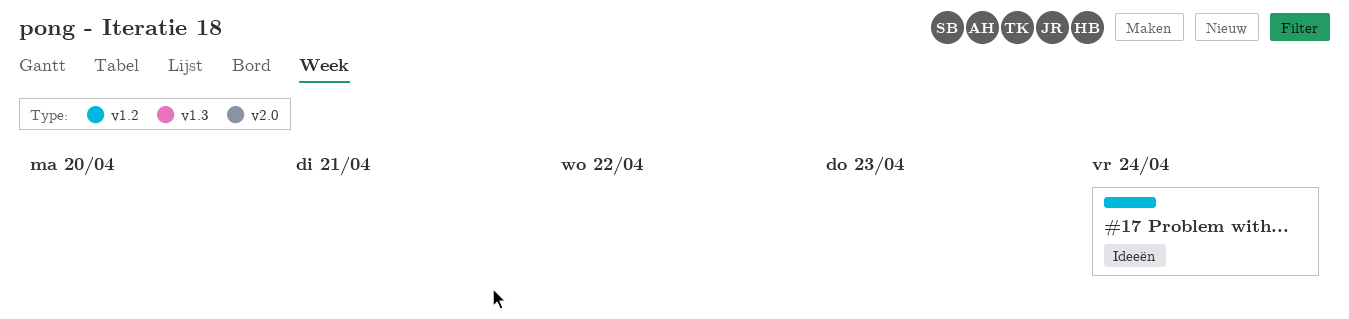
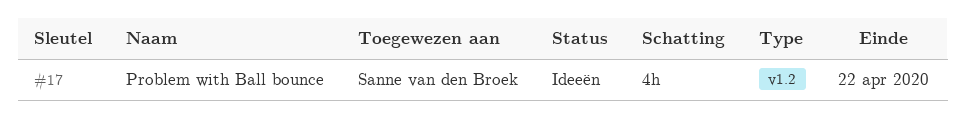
#17, due: Apr 24 -> Apr 22

